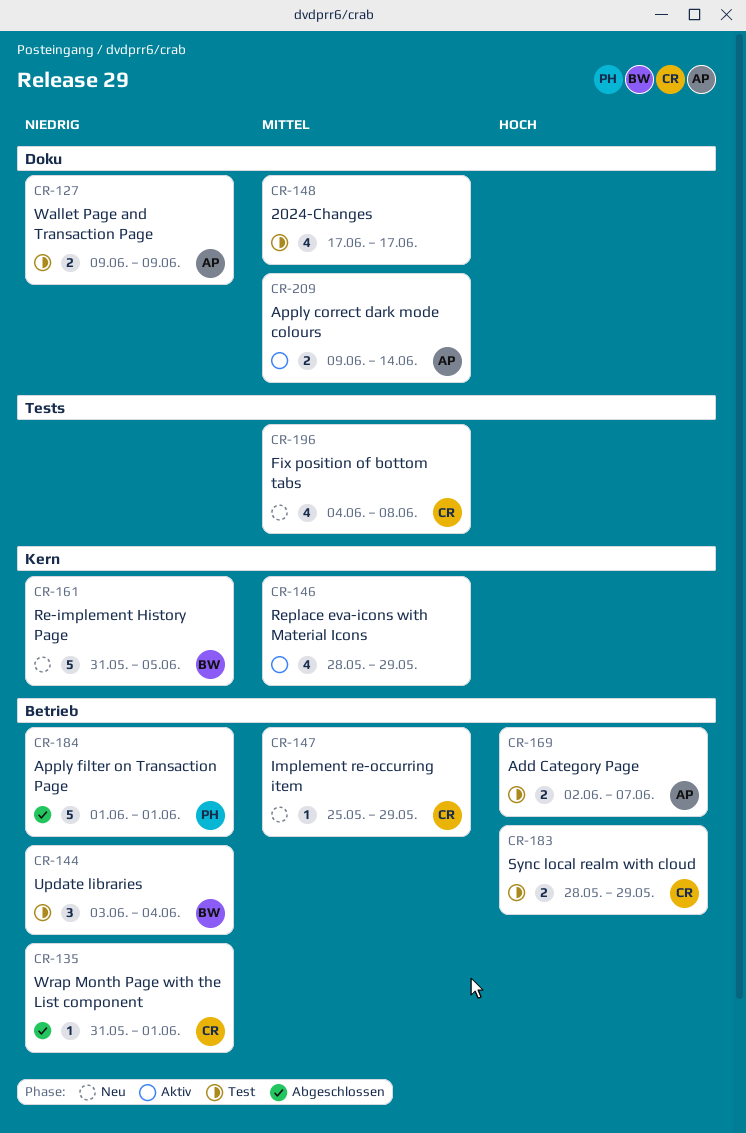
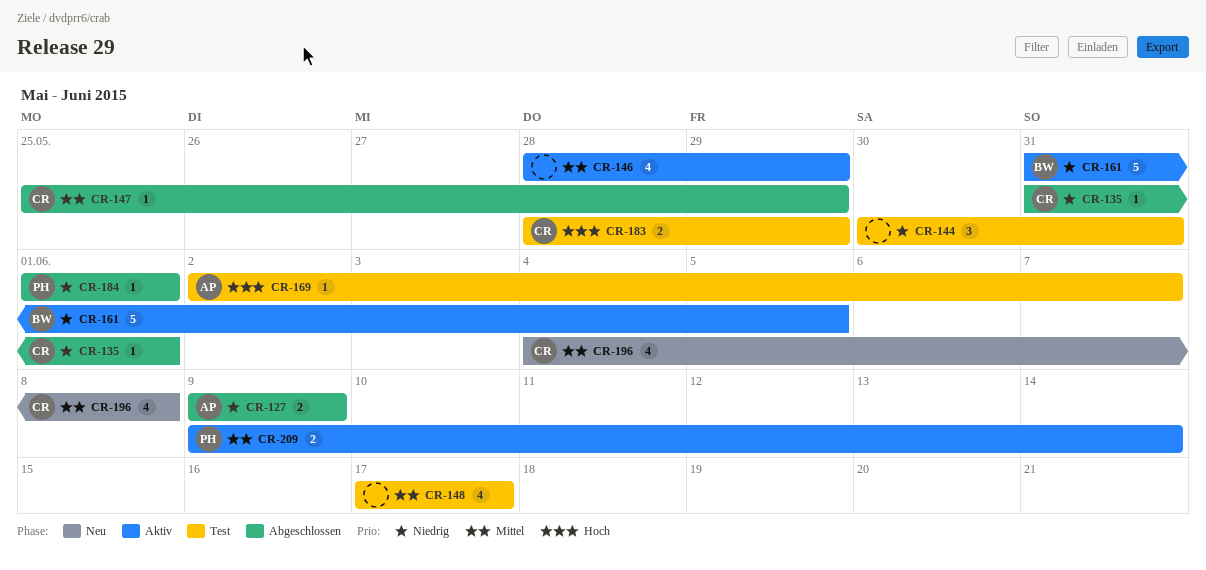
CR-127, status: Test -> Abgeschlossen
CR-144, owner: BW -> none
CR-144, start: Jun 3 -> May 30
CR-144, due: Jun 4 -> May 31
CR-147, status: Neu -> Abgeschlossen
CR-161, status: Neu -> Aktiv
CR-169, estimate: 2 -> 1
CR-184, estimate: 5 -> 1
CR-209, owner: AP -> PH

